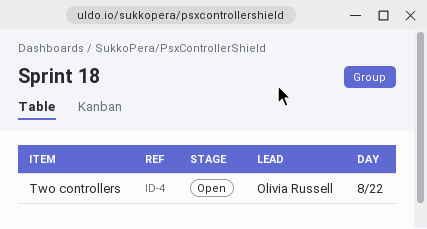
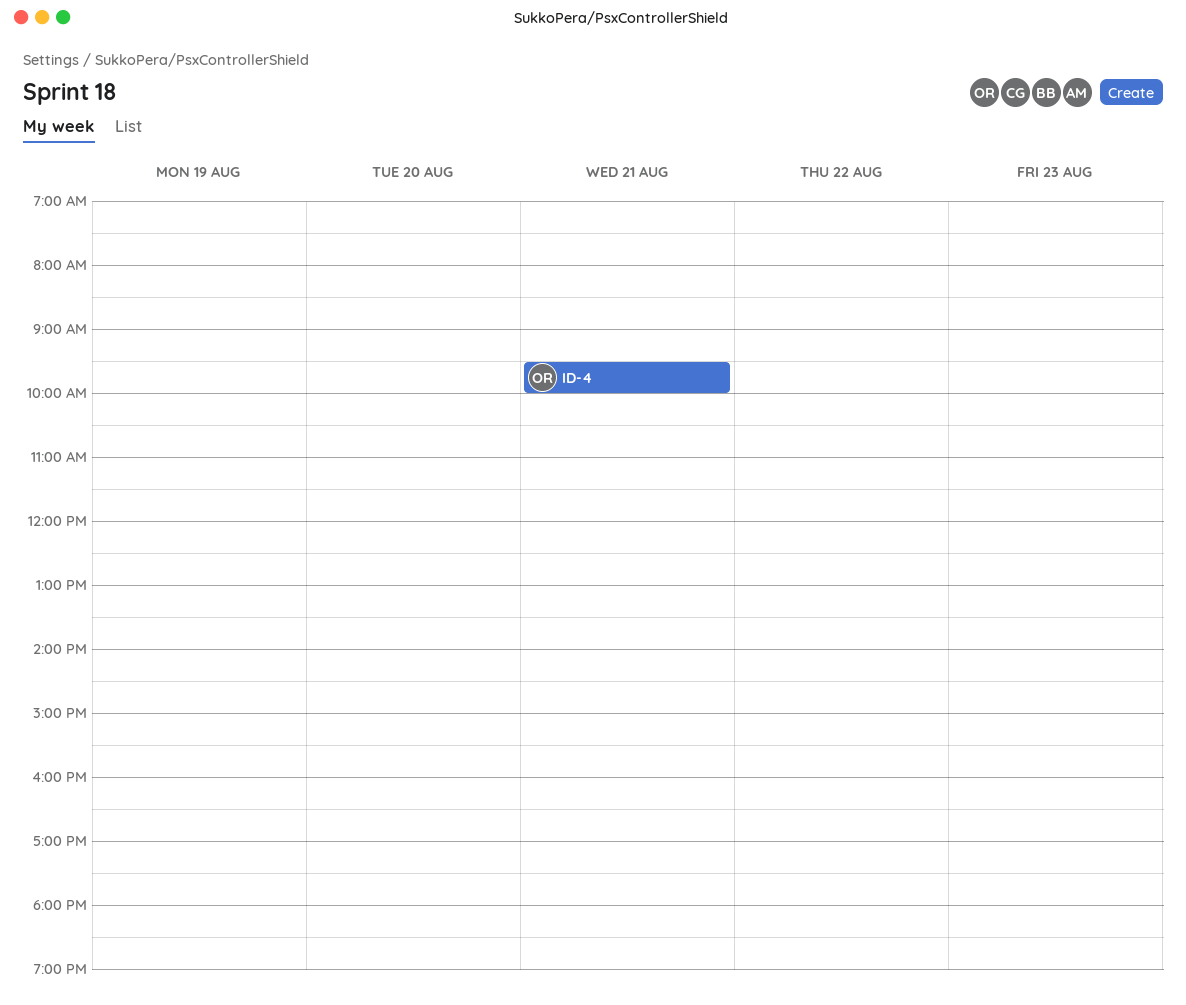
ID-4, day: Aug 22 -> Aug 21

